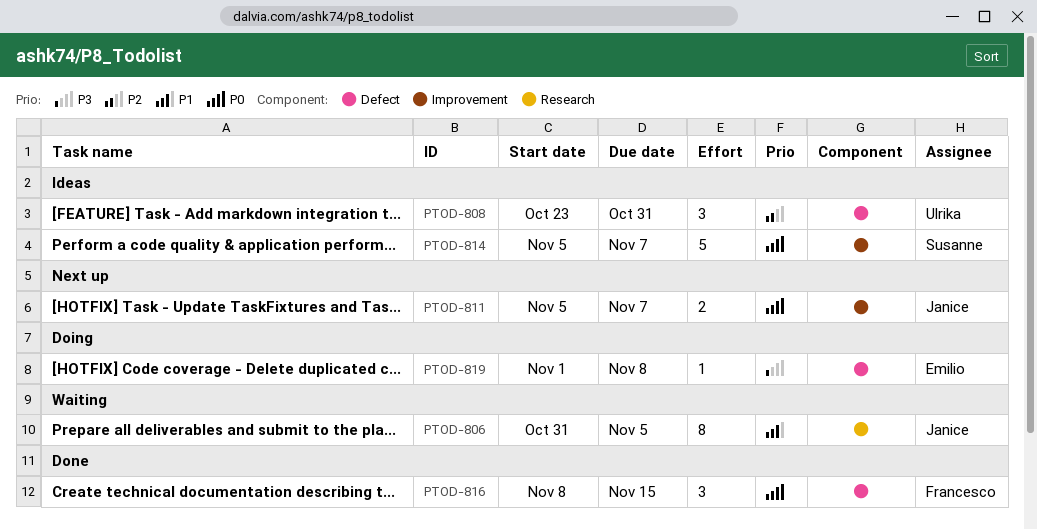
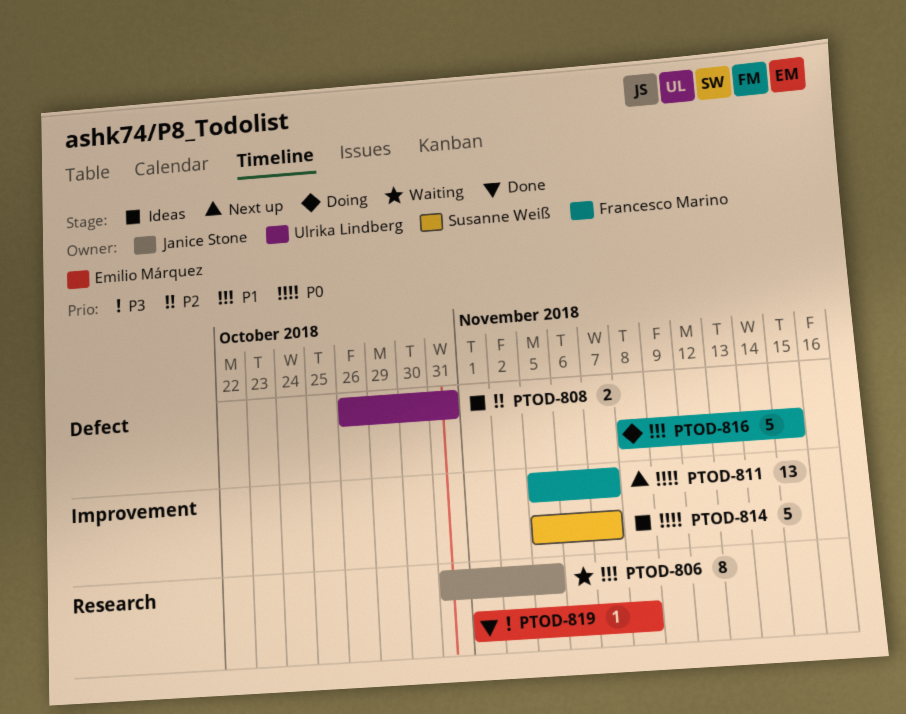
PTOD-808, estimate: 3 -> 2
PTOD-808, start: Oct 23 -> Oct 26
PTOD-811, owner: Janice Stone -> Francesco Marino
PTOD-811, estimate: 2 -> 13
PTOD-816, status: Done -> Doing
PTOD-816, priority: P0 -> P1
PTOD-816, estimate: 3 -> 5
PTOD-819, status: Doing -> Done
PTOD-819, label: Defect -> Research

